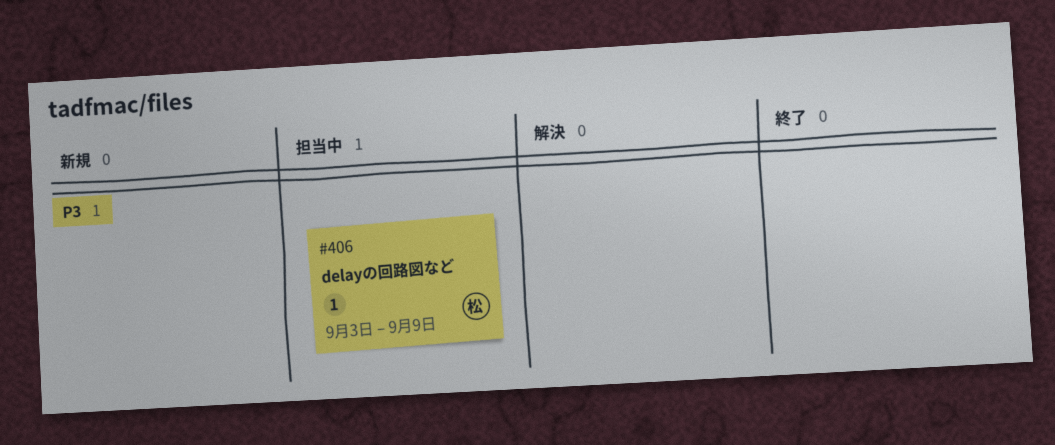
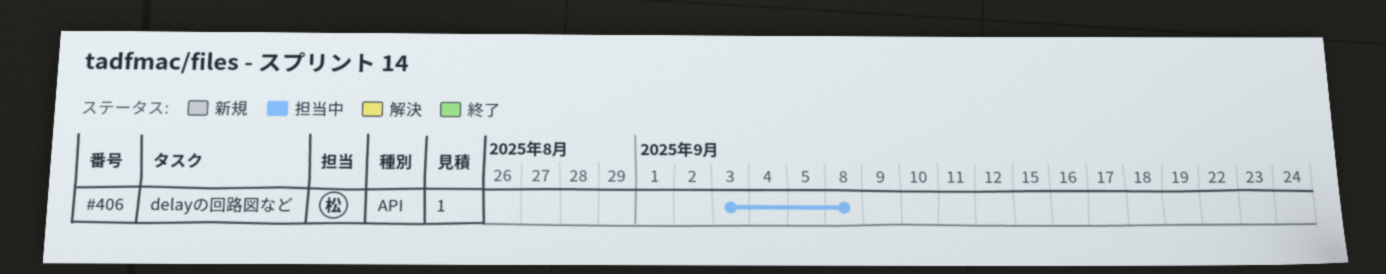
#406, due: Sep 9 -> Sep 8

